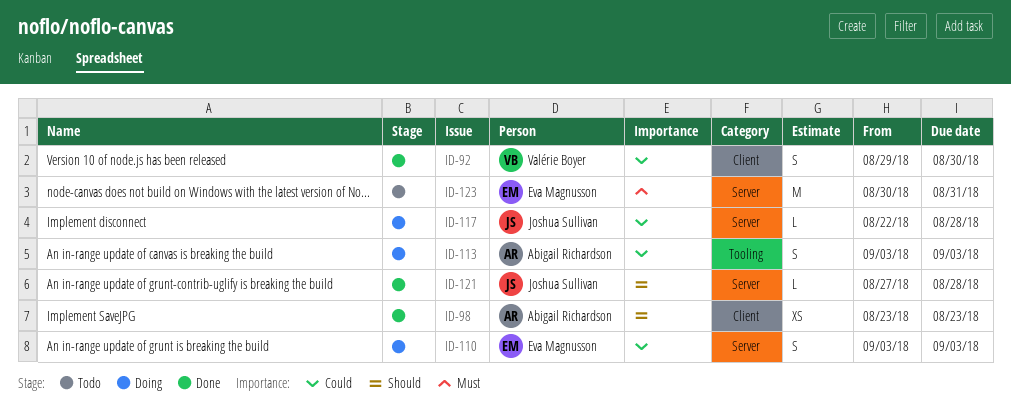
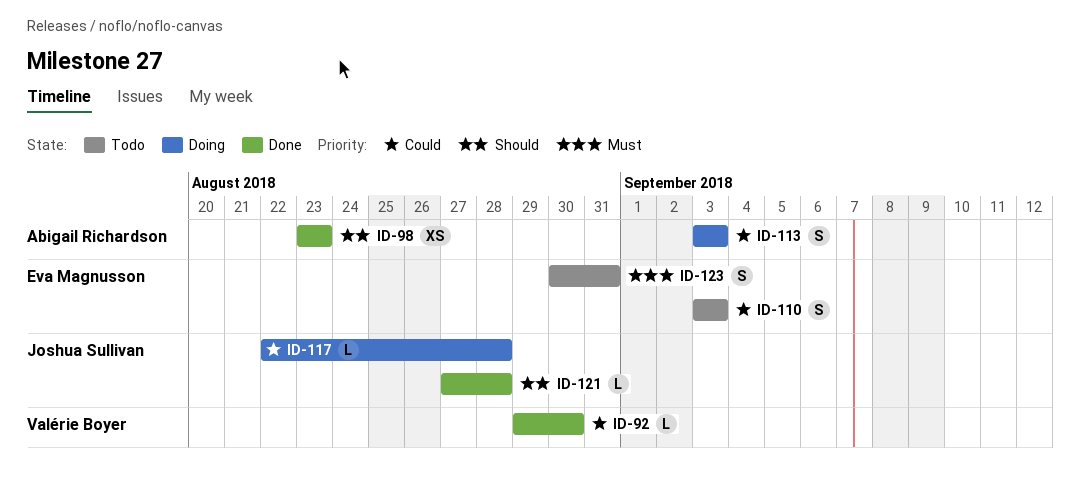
ID-92, estimate: S -> L
ID-110, status: Doing -> Todo
ID-123, estimate: M -> S

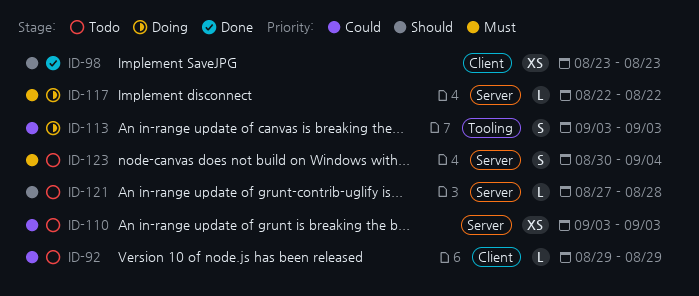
ID-92, status: Done -> Todo
ID-92, due: Aug 30 -> Aug 29
ID-110, estimate: S -> XS
ID-117, priority: Could -> Must
ID-117, due: Aug 28 -> Aug 22
ID-121, status: Done -> Todo
ID-123, due: Aug 31 -> Sep 4

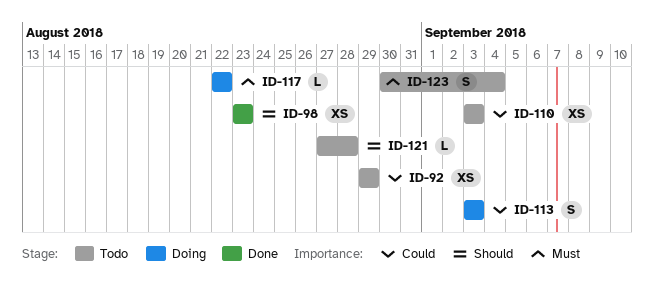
ID-92, estimate: L -> XS

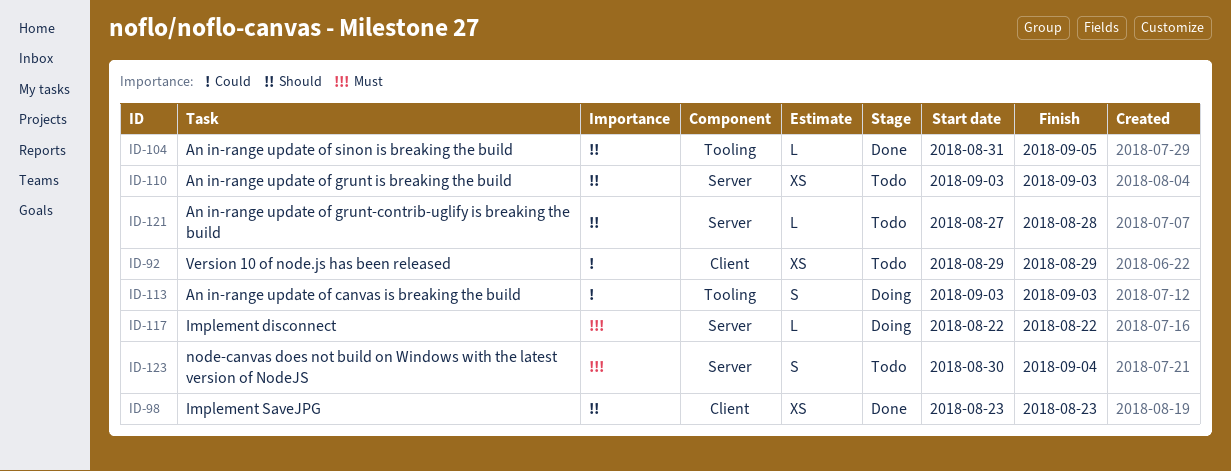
ID-104: none -> present
ID-110, priority: Could -> Should

